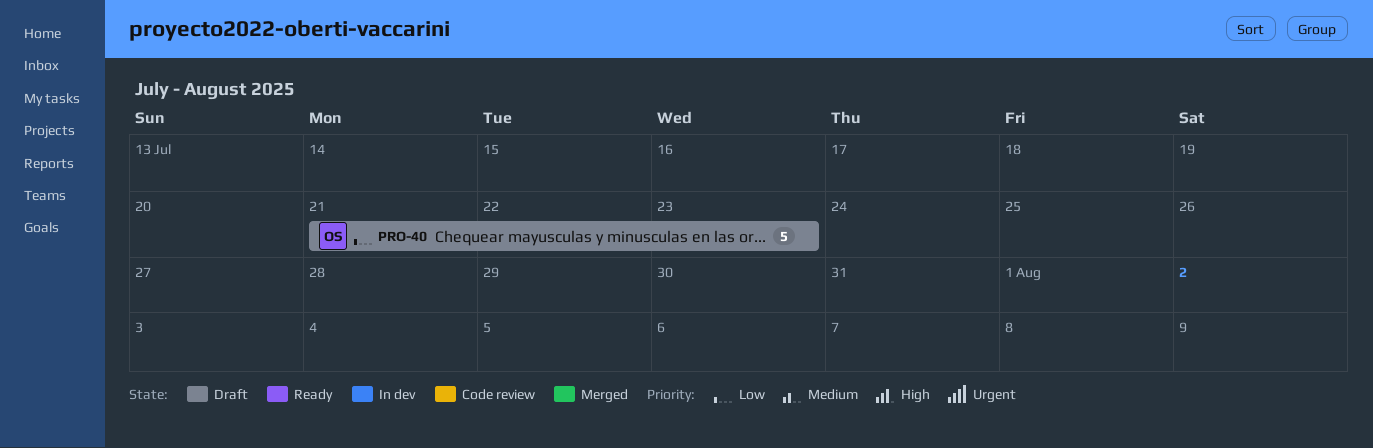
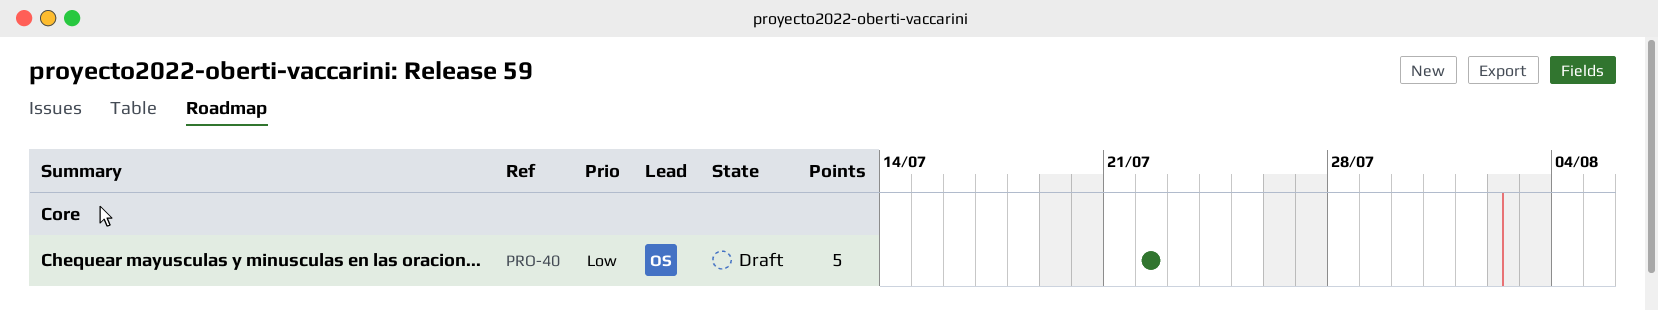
PRO-40, start: Jul 21 -> Jul 22
PRO-40, due: Jul 23 -> Jul 22

